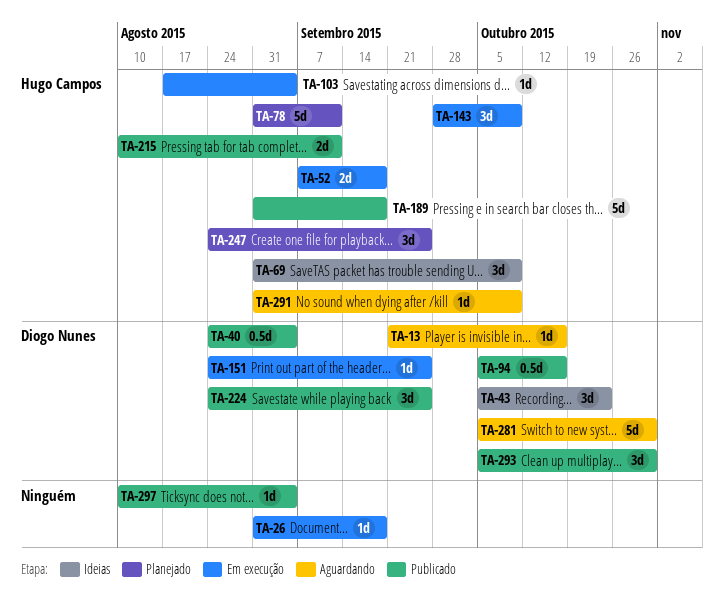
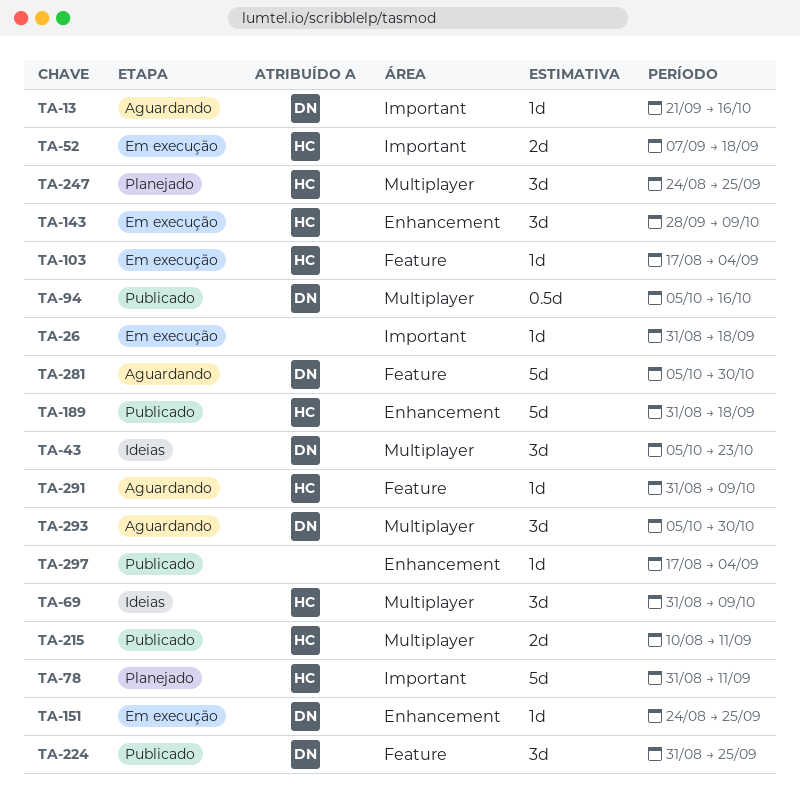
TA-40: present -> none
TA-224, start: Aug 24 -> Aug 31
TA-293, status: Publicado -> Aguardando
TA-297, start: Aug 10 -> Aug 17

